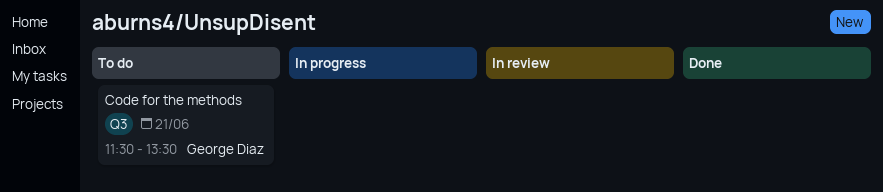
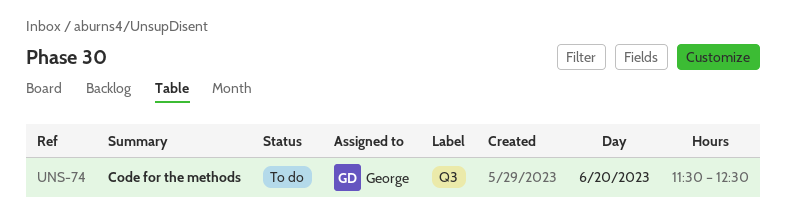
Code for the methods, day: Jun 21 -> Jun 20
Code for the methods, ends: 13:30 -> 12:30

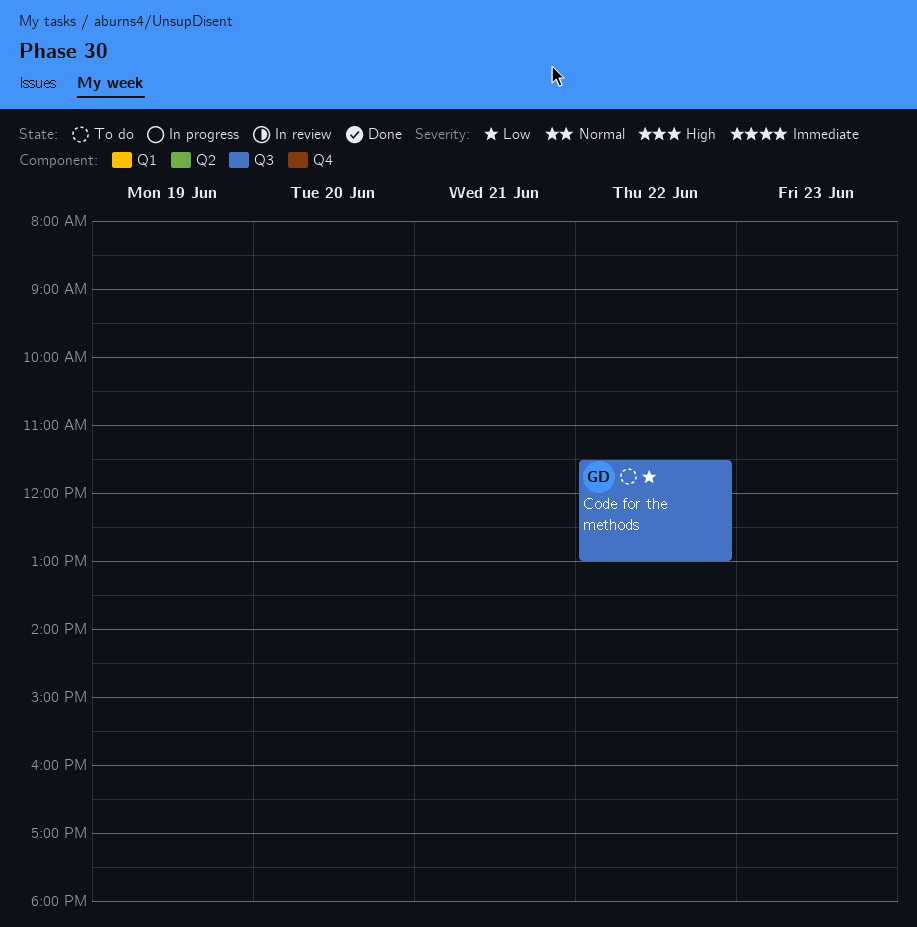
Code for the methods, day: Jun 20 -> Jun 22
Code for the methods, ends: 12:30 -> 13:00

